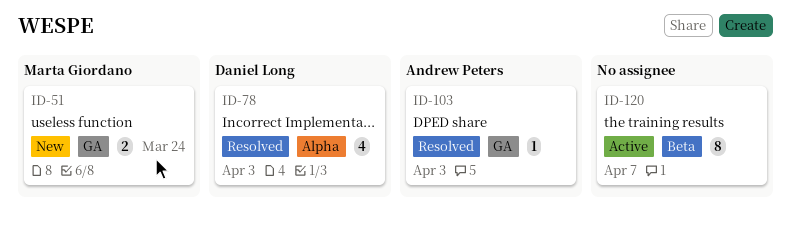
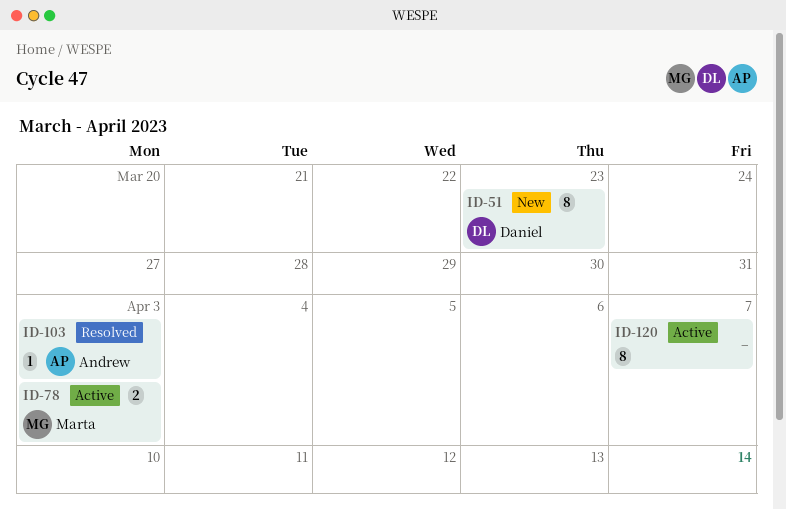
ID-51, owner: Marta Giordano -> Daniel Long
ID-51, estimate: 2 -> 8
ID-51, due: Mar 24 -> Mar 23
ID-78, status: Resolved -> Active
ID-78, owner: Daniel Long -> Marta Giordano
ID-78, estimate: 4 -> 2

